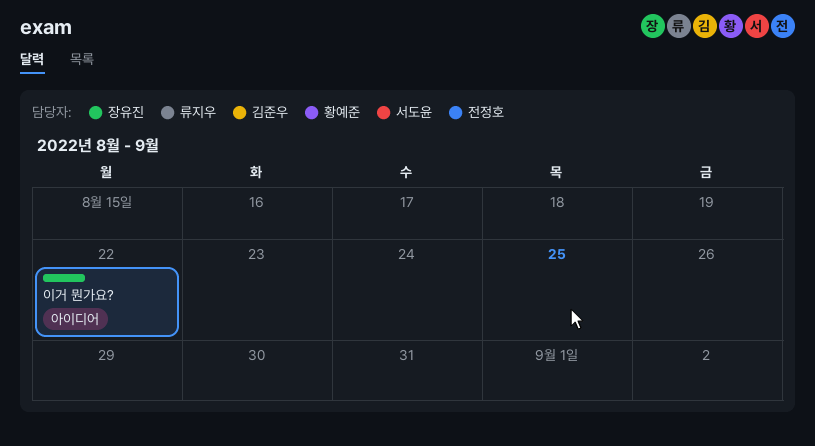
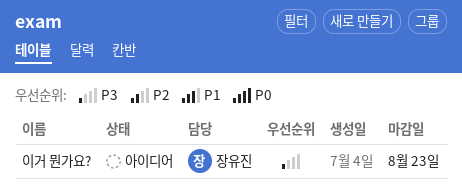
이거 뭔가요?, due: Aug 22 -> Aug 23

